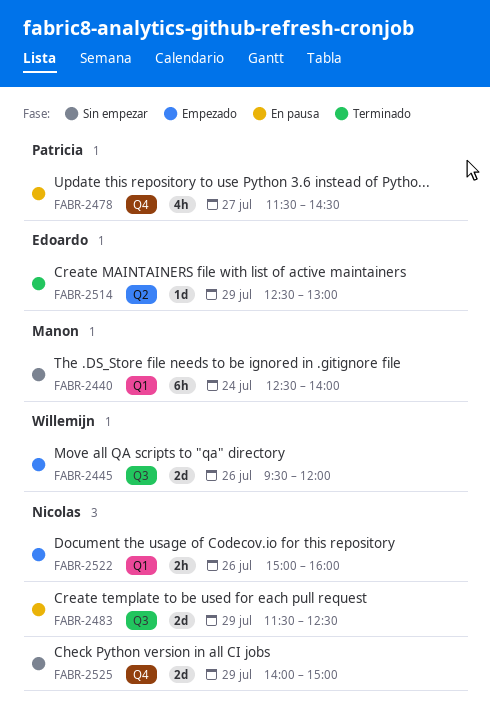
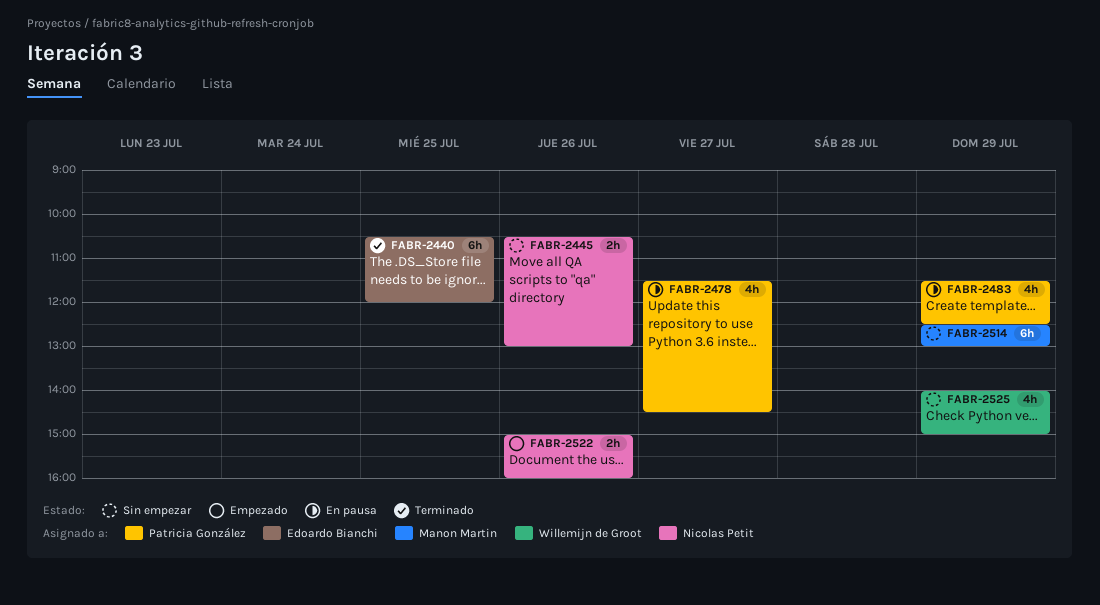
FABR-2440, status: Sin empezar -> Terminado
FABR-2440, owner: Manon Martin -> Edoardo Bianchi
FABR-2440, day: Jul 24 -> Jul 25
FABR-2440, begins: 12:30 -> 10:30
FABR-2440, ends: 14:00 -> 12:00
FABR-2445, status: Empezado -> Sin empezar
FABR-2445, owner: Willemijn de Groot -> Nicolas Petit
FABR-2445, estimate: 2d -> 2h
FABR-2445, begins: 09:30 -> 10:30
FABR-2445, ends: 12:00 -> 13:00
FABR-2483, owner: Nicolas Petit -> Patricia González
FABR-2483, estimate: 2d -> 4h
FABR-2514, status: Terminado -> Sin empezar
FABR-2514, owner: Edoardo Bianchi -> Manon Martin
FABR-2514, estimate: 1d -> 6h
FABR-2525, owner: Nicolas Petit -> Willemijn de Groot
FABR-2525, estimate: 2d -> 4h

